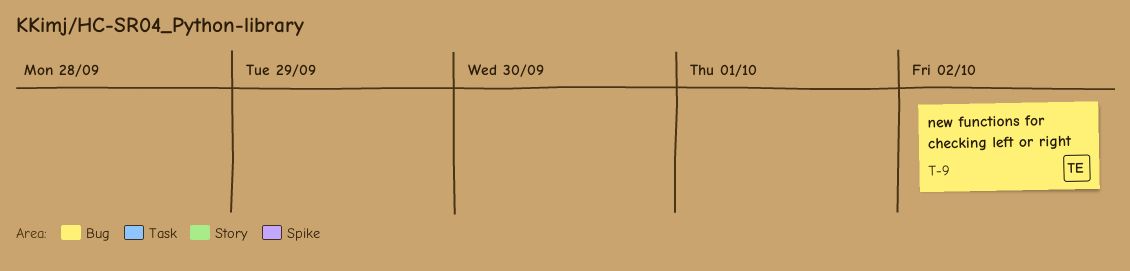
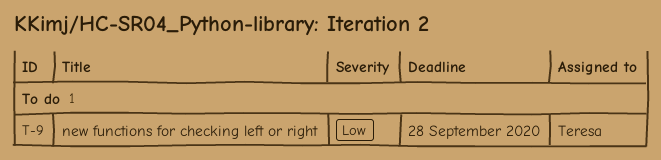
T-9, due: Oct 2 -> Sep 28

